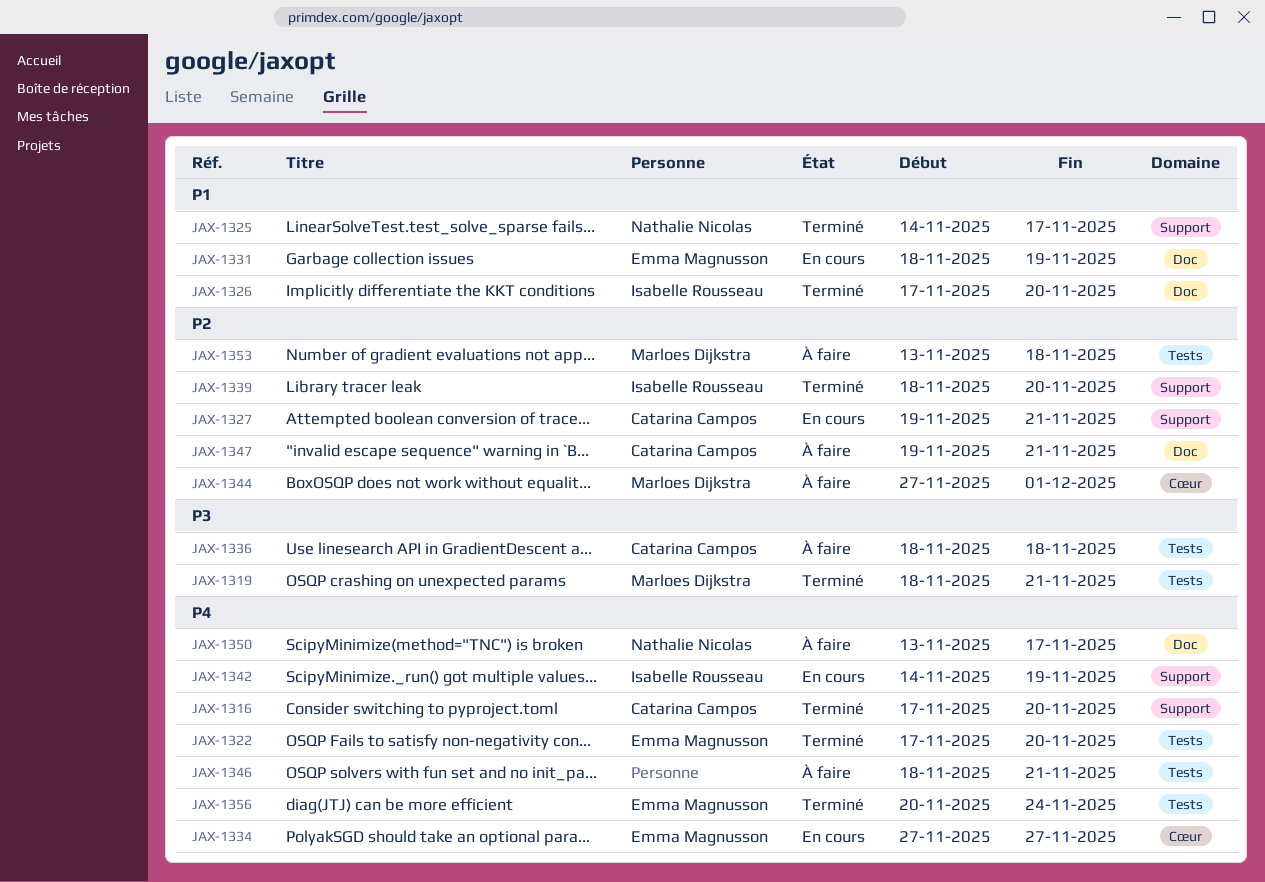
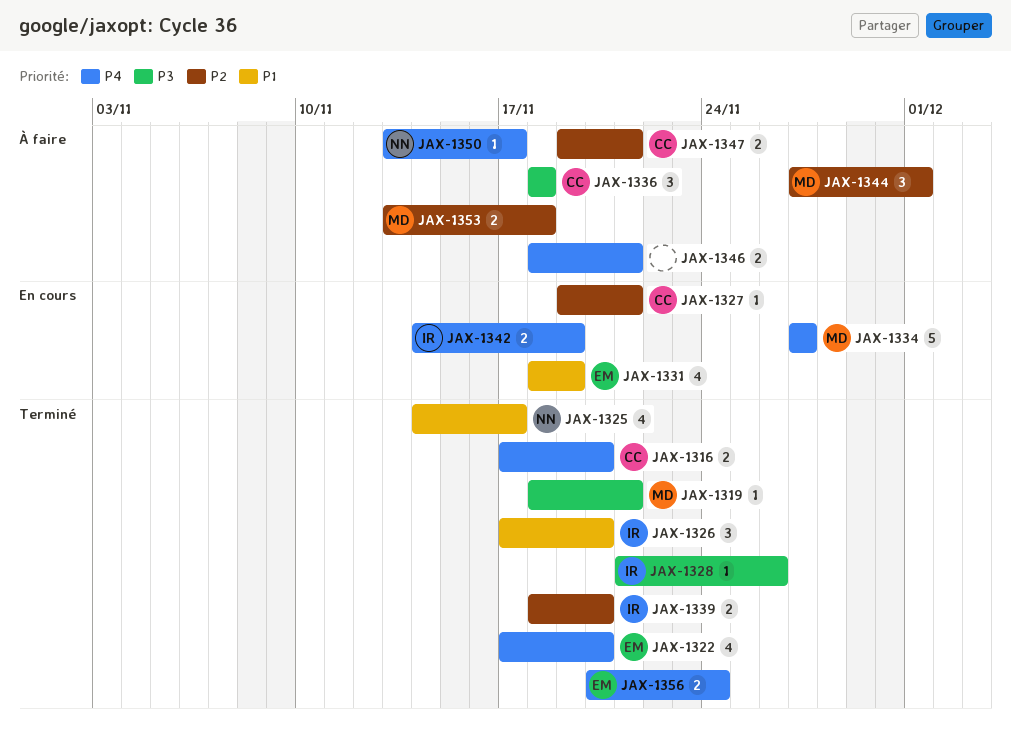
JAX-1328: none -> present
JAX-1334, owner: Emma Magnusson -> Marloes Dijkstra

